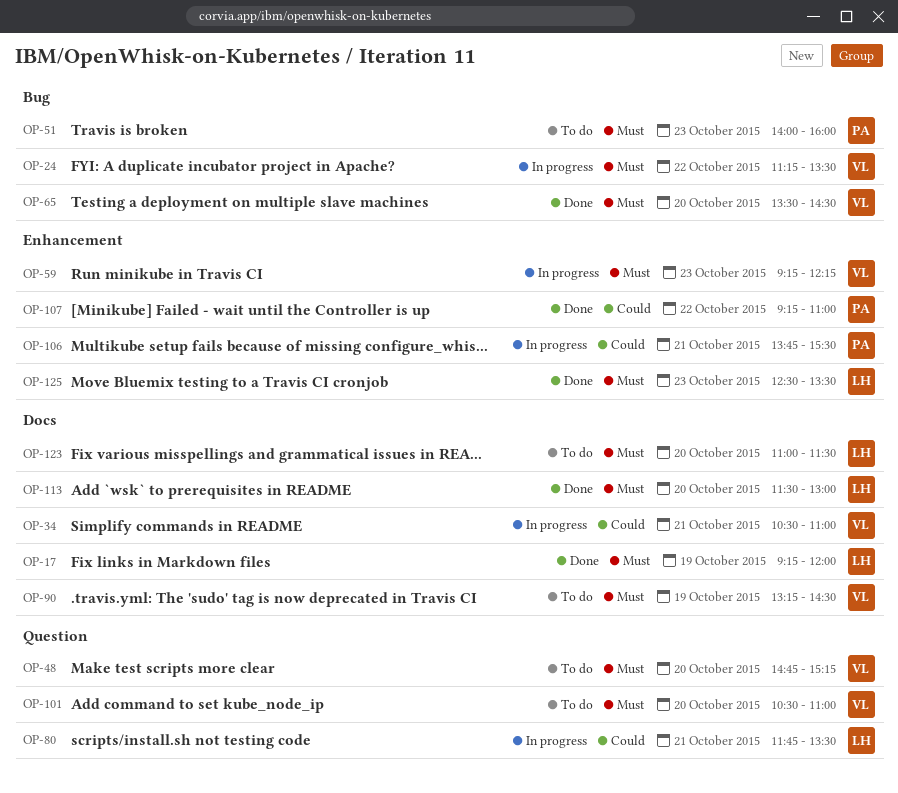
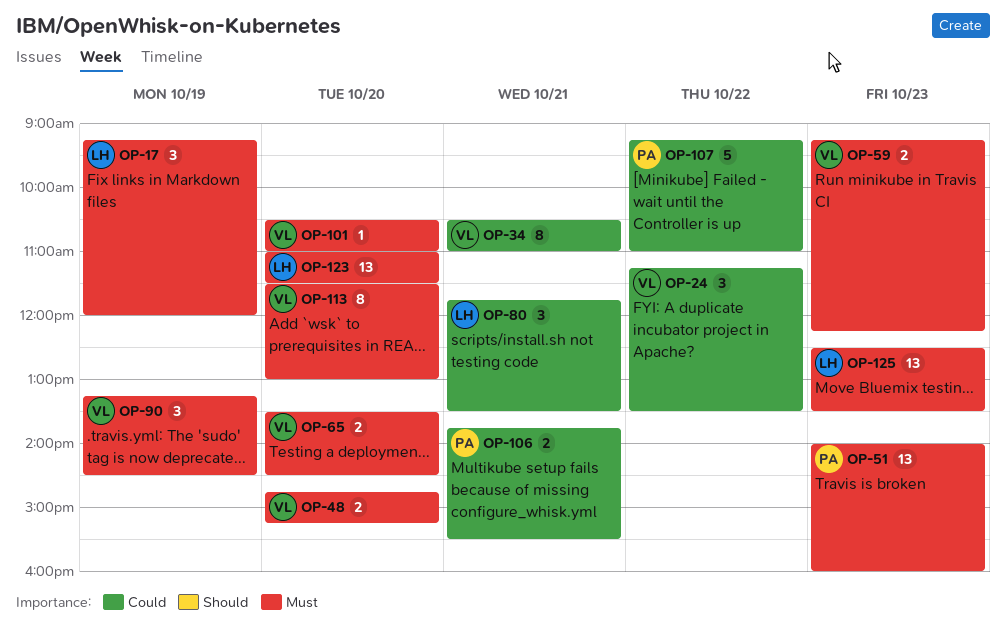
OP-24, priority: Must -> Could
OP-113, owner: LH -> VL

